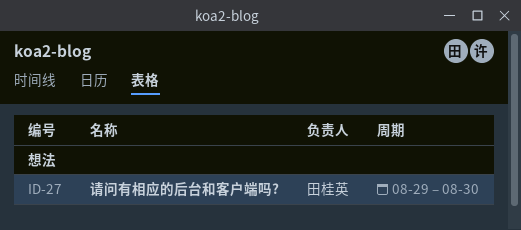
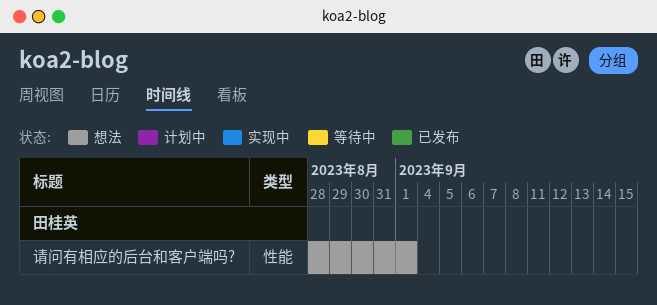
请问有相应的后台和客户端吗?, start: Aug 29 -> Aug 28
请问有相应的后台和客户端吗?, due: Aug 30 -> Sep 1

